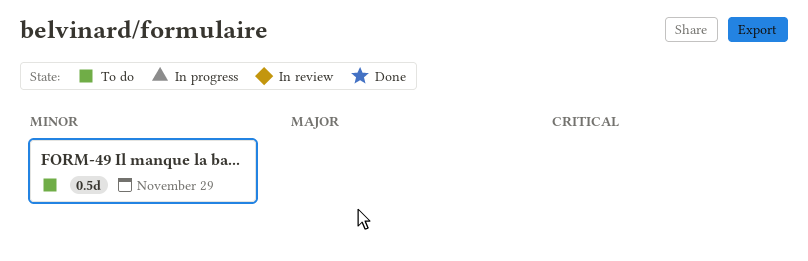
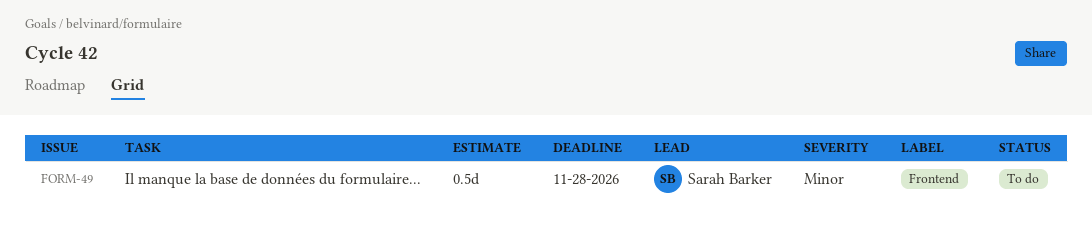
FORM-49, due: Nov 29 -> Nov 28

